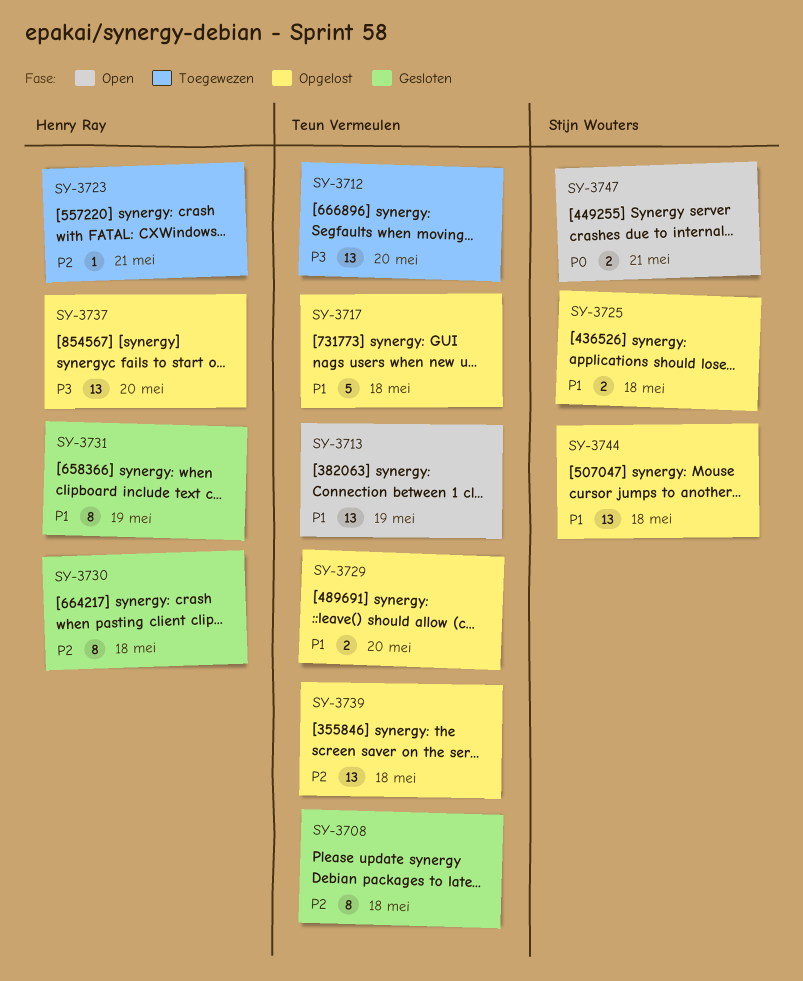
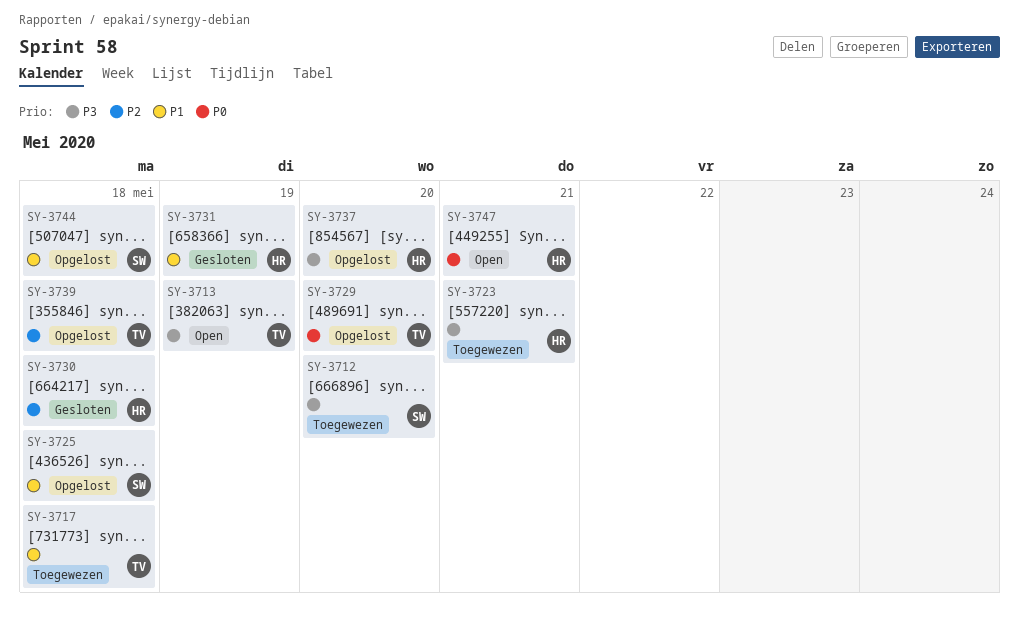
SY-3708: present -> none
SY-3712, owner: Teun Vermeulen -> Stijn Wouters
SY-3713, priority: P1 -> P3
SY-3717, status: Opgelost -> Toegewezen
SY-3723, priority: P2 -> P3
SY-3729, priority: P1 -> P0
SY-3747, owner: Stijn Wouters -> Henry Ray

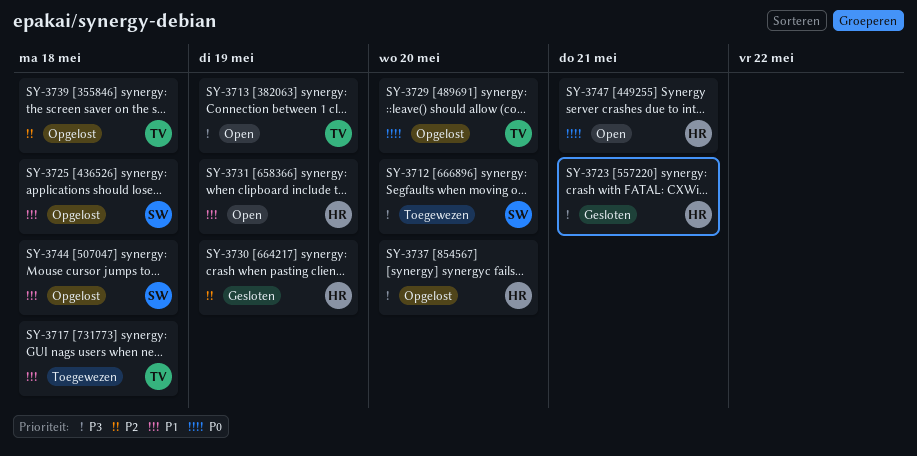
SY-3723, status: Toegewezen -> Gesloten
SY-3730, due: May 18 -> May 19
SY-3731, status: Gesloten -> Open

